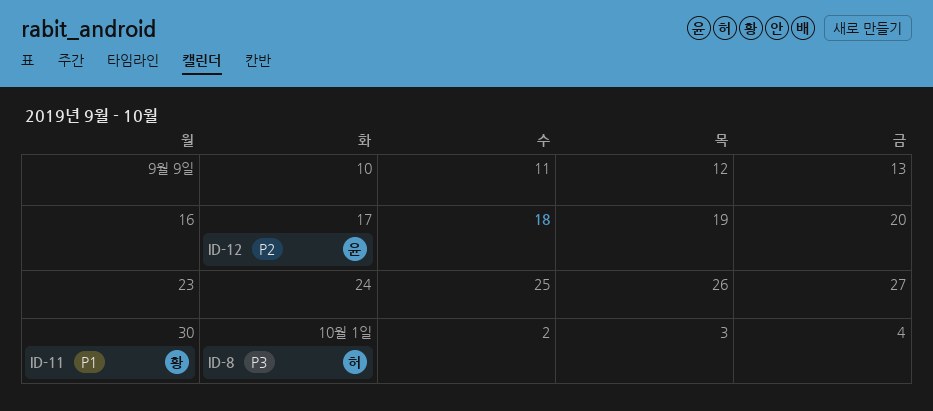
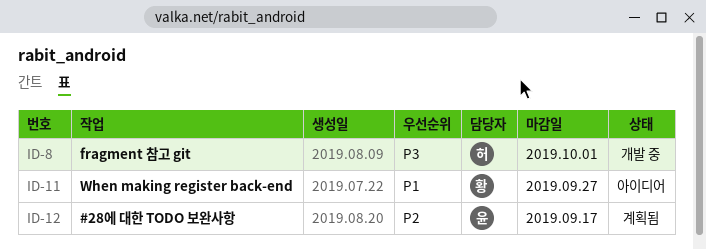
ID-11, due: Sep 30 -> Sep 27

